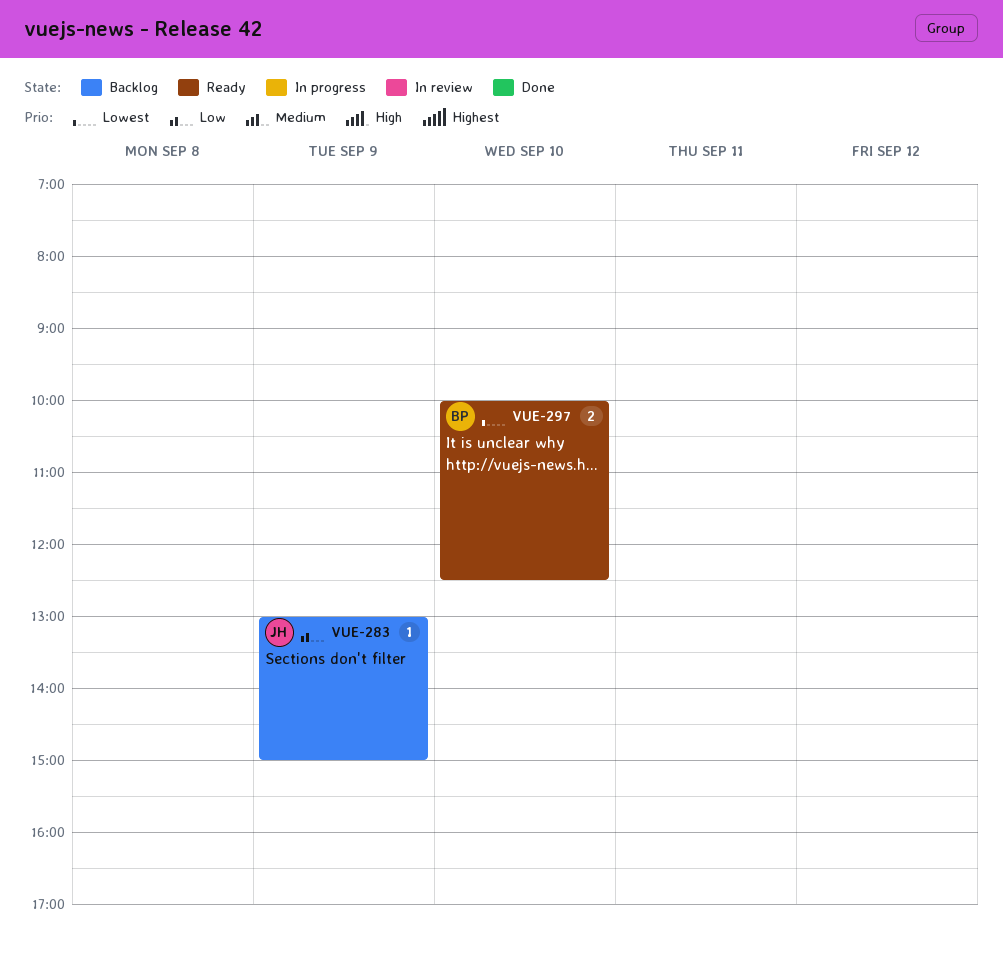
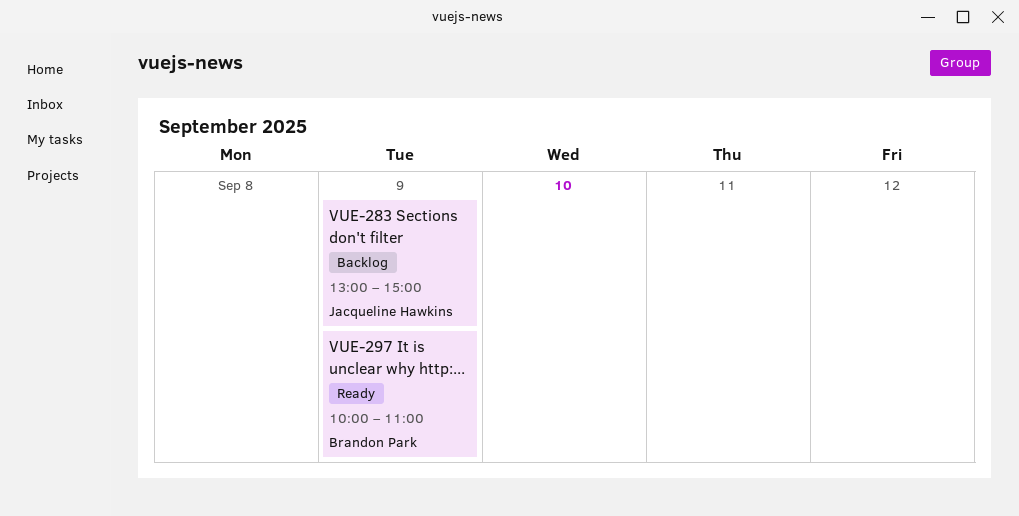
VUE-297, day: Sep 10 -> Sep 9
VUE-297, ends: 12:30 -> 11:00

